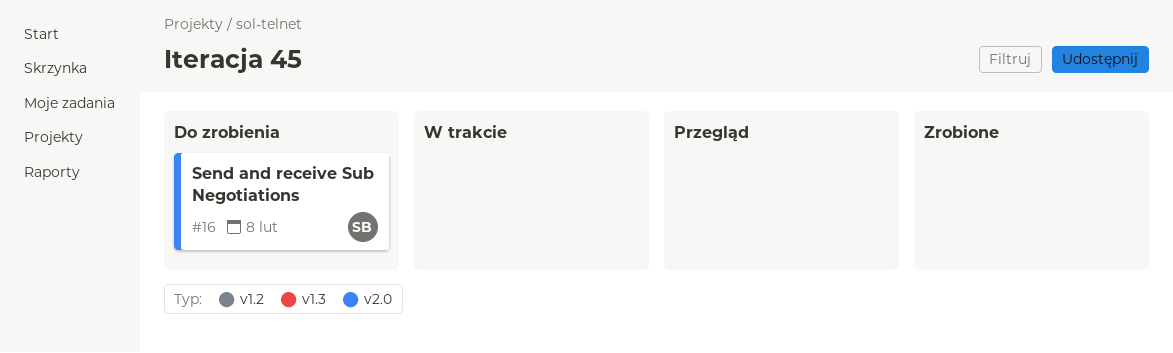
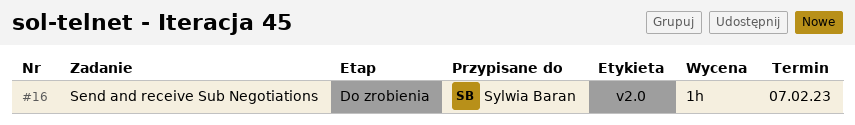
#16, due: Feb 8 -> Feb 7

